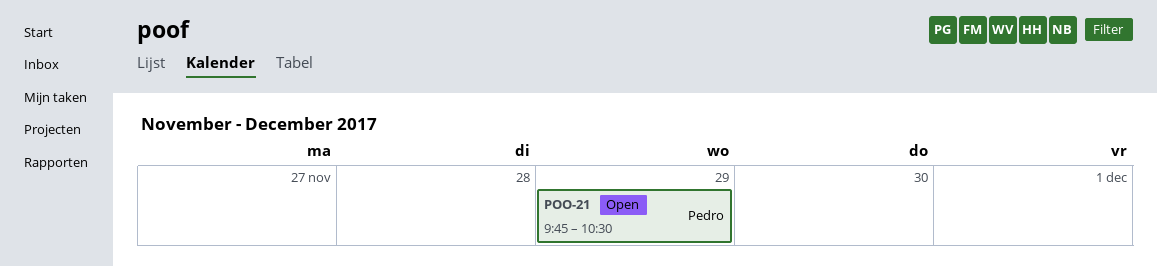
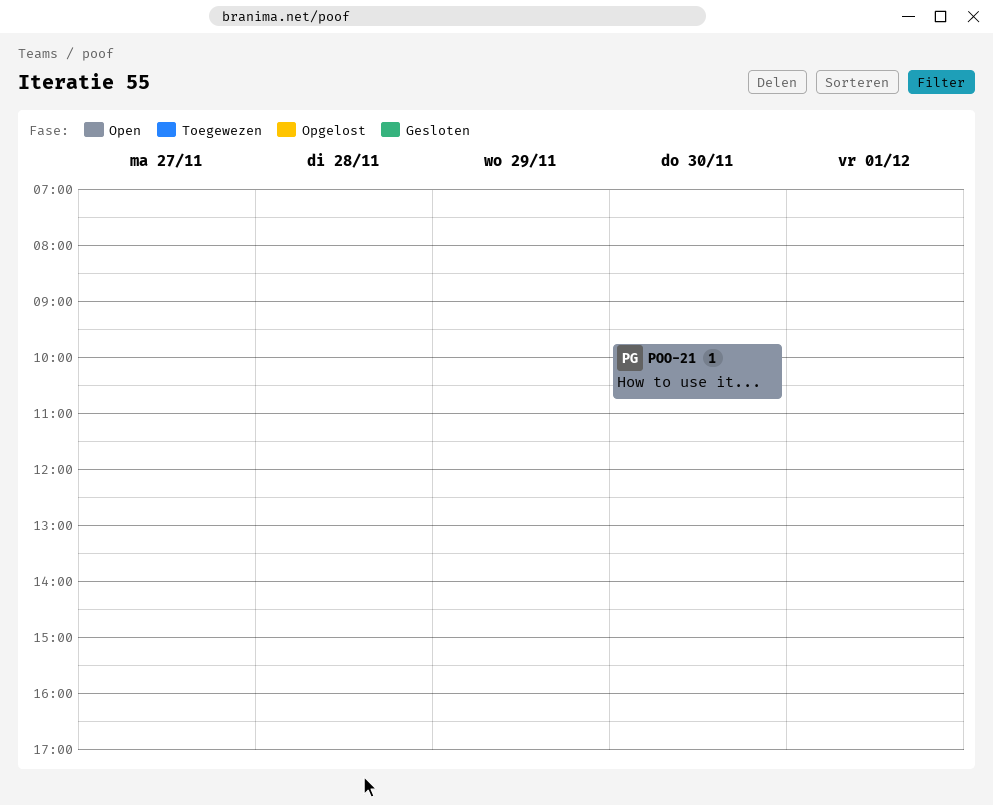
POO-21, day: Nov 29 -> Nov 30
POO-21, ends: 10:30 -> 10:45

